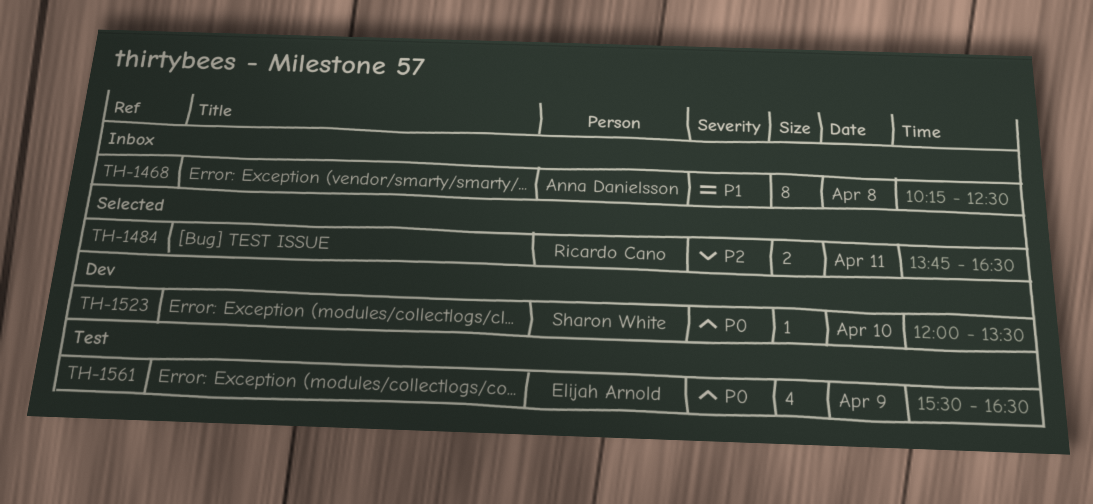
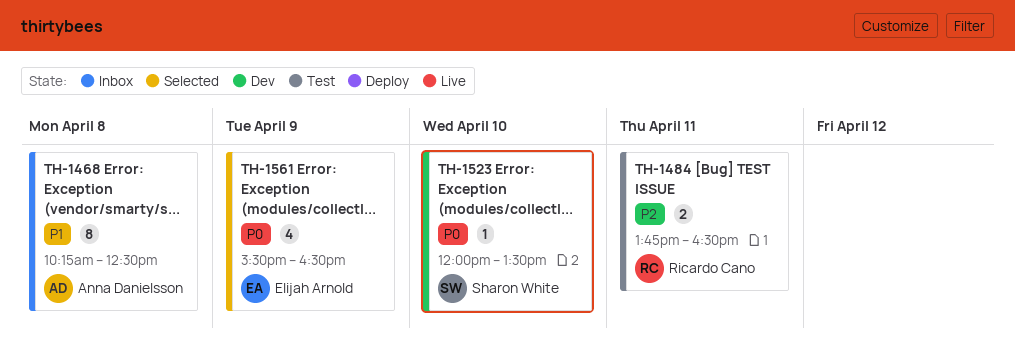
TH-1484, status: Selected -> Test
TH-1561, status: Test -> Selected

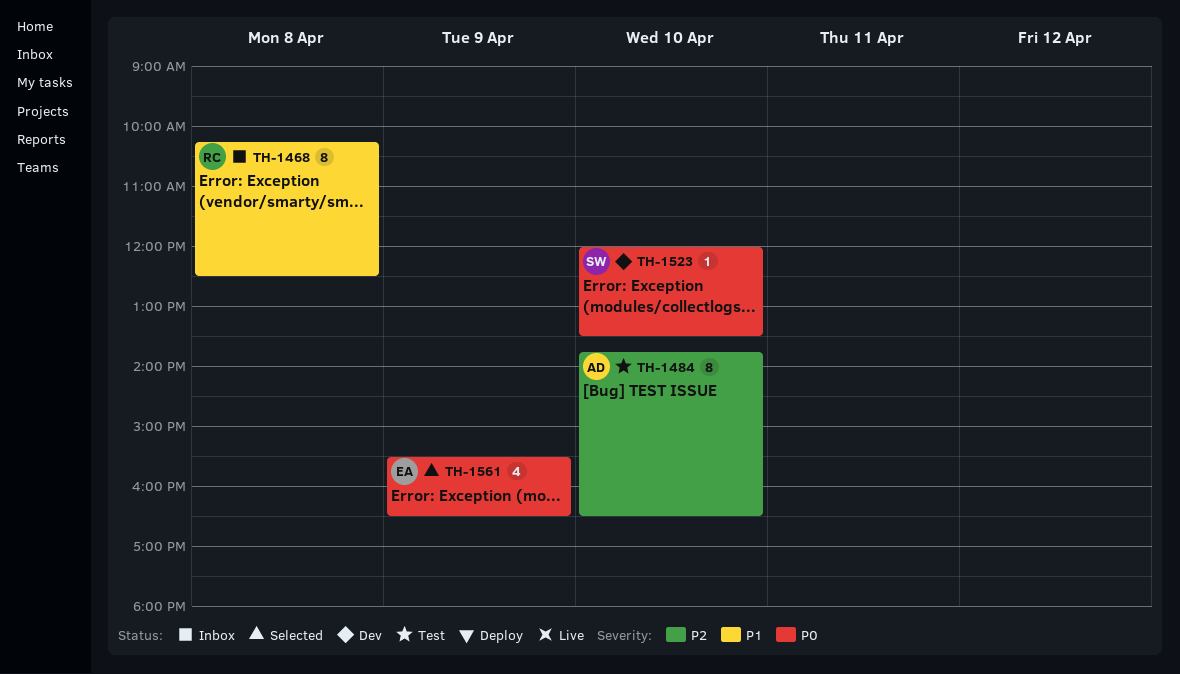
TH-1468, owner: Anna Danielsson -> Ricardo Cano
TH-1484, owner: Ricardo Cano -> Anna Danielsson
TH-1484, estimate: 2 -> 8
TH-1484, day: Apr 11 -> Apr 10

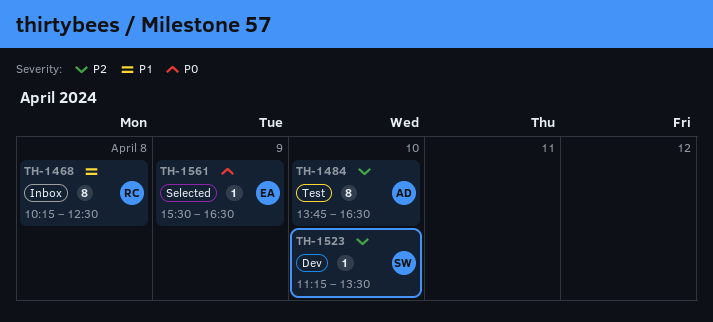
TH-1523, priority: P0 -> P2
TH-1523, begins: 12:00 -> 11:15
TH-1561, estimate: 4 -> 1

